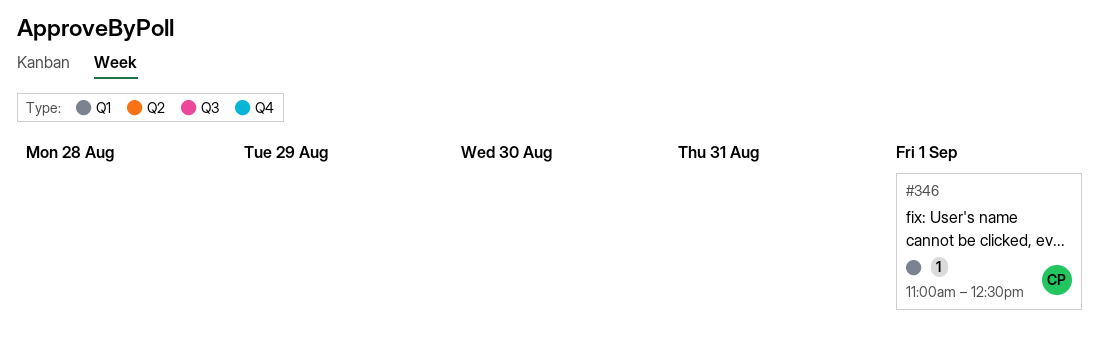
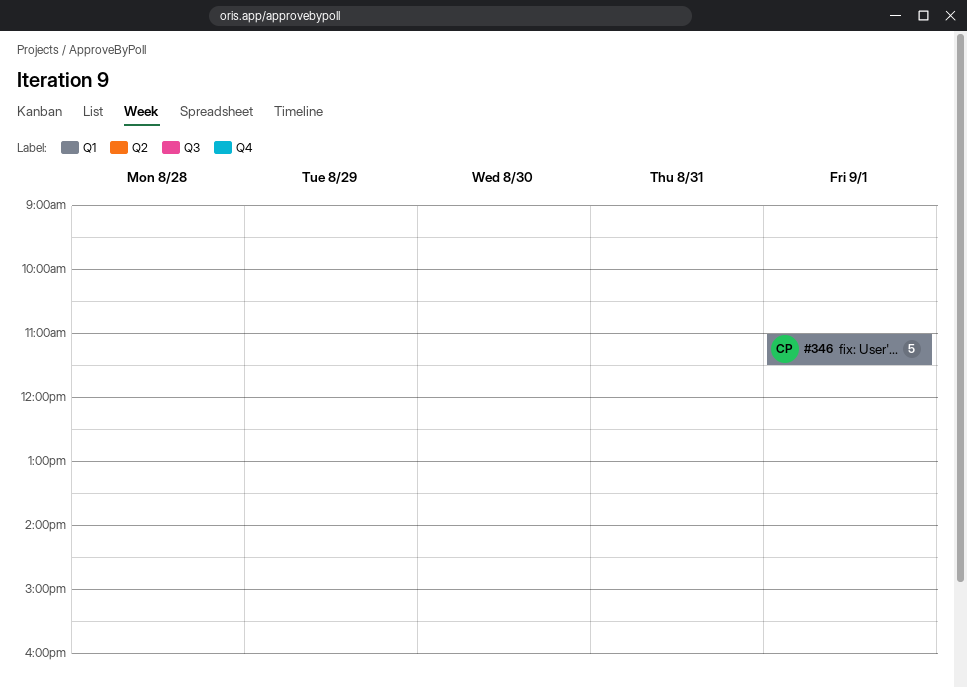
#346, estimate: 1 -> 5
#346, ends: 12:30 -> 11:30

